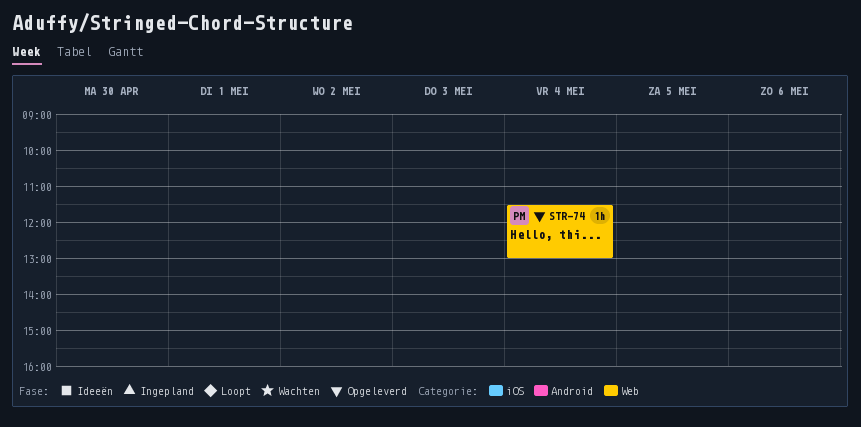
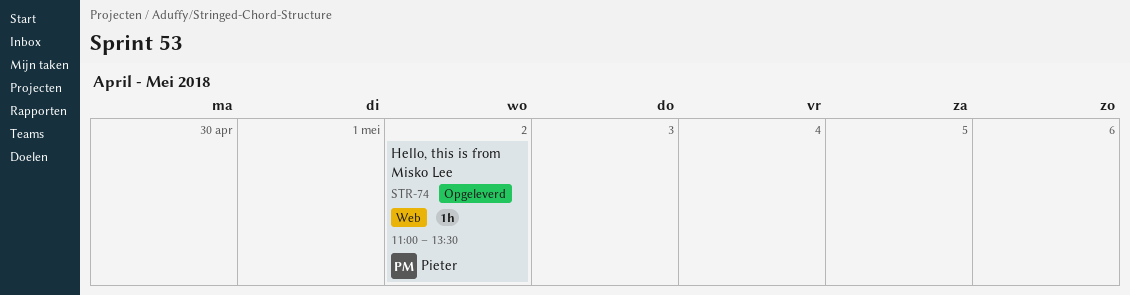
STR-74, day: May 4 -> May 2
STR-74, begins: 11:30 -> 11:00
STR-74, ends: 13:00 -> 13:30

